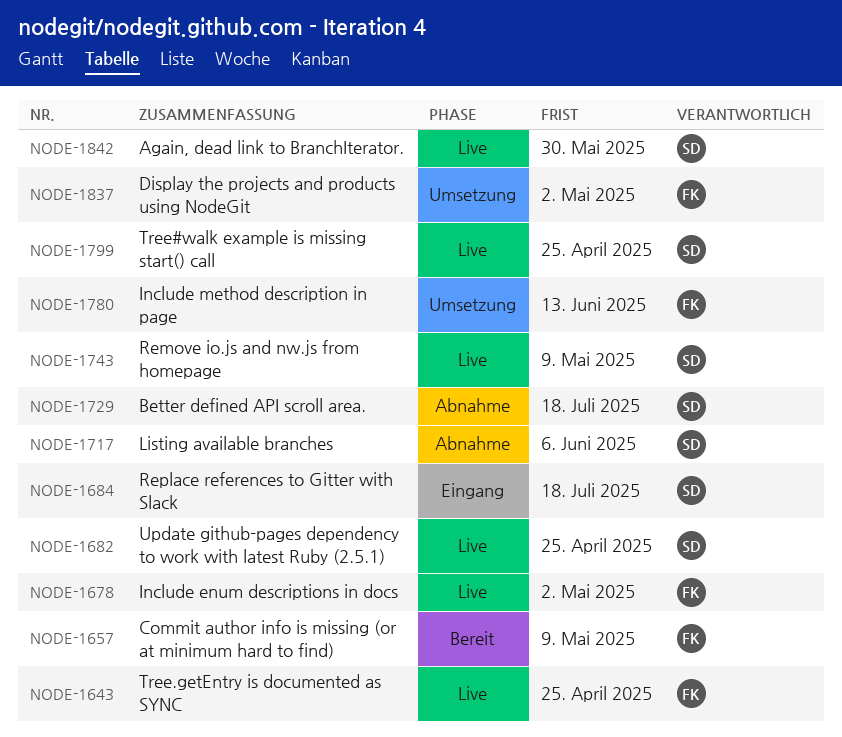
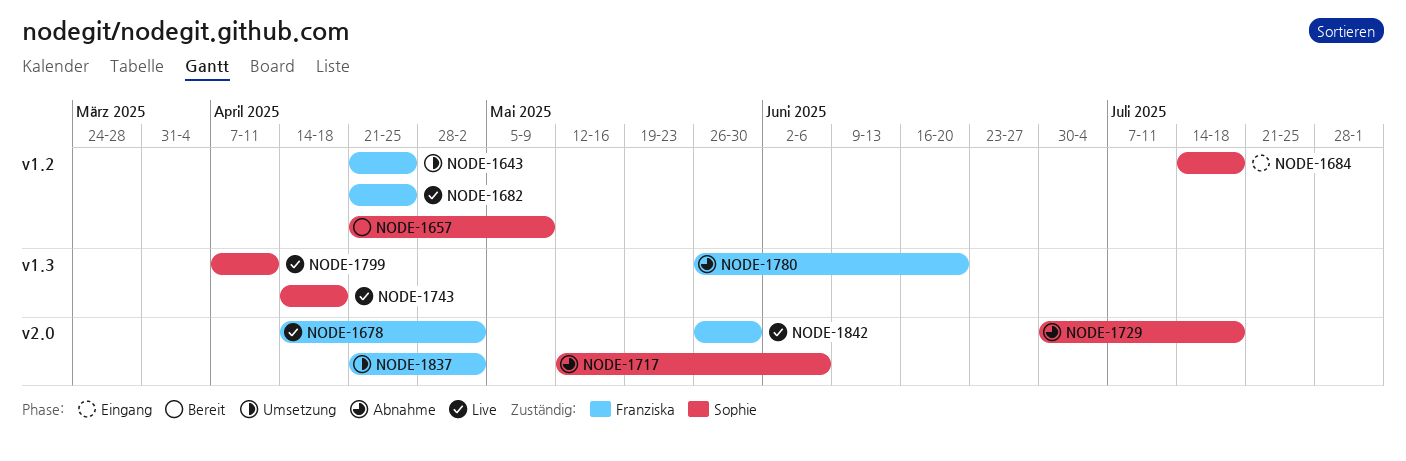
NODE-1643, status: Live -> Umsetzung
NODE-1657, owner: Franziska -> Sophie
NODE-1682, owner: Sophie -> Franziska
NODE-1743, due: May 9 -> Apr 18
NODE-1780, status: Umsetzung -> Abnahme
NODE-1780, due: Jun 13 -> Jun 20
NODE-1799, due: Apr 25 -> Apr 11
NODE-1842, owner: Sophie -> Franziska

